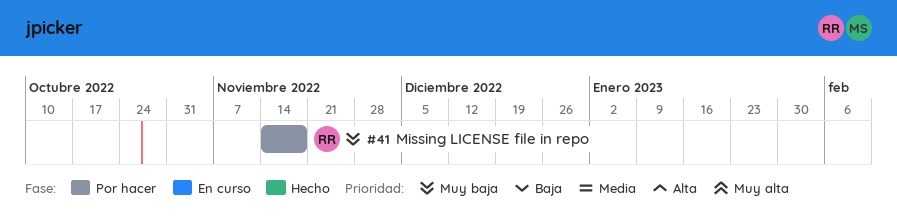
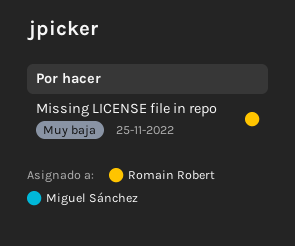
Missing LICENSE file in repo, due: Nov 18 -> Nov 25

